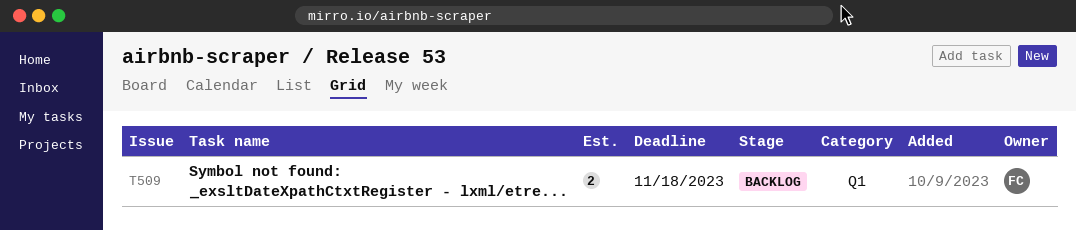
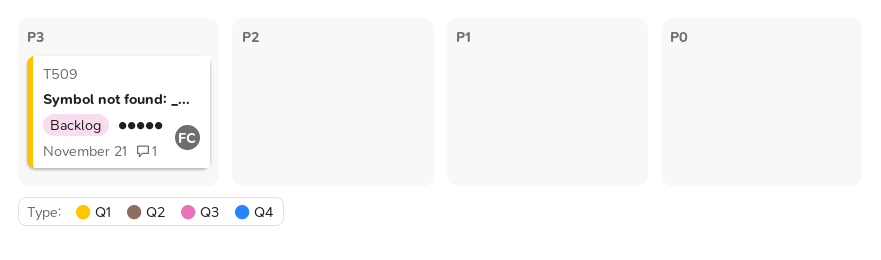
T509, estimate: 2 -> 5
T509, due: Nov 18 -> Nov 21

